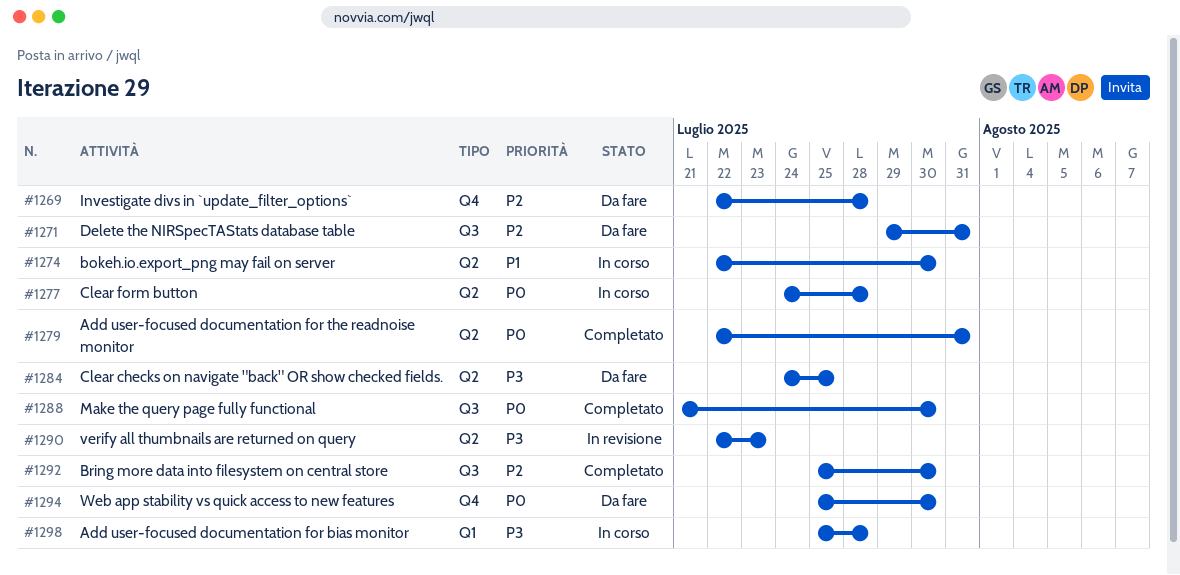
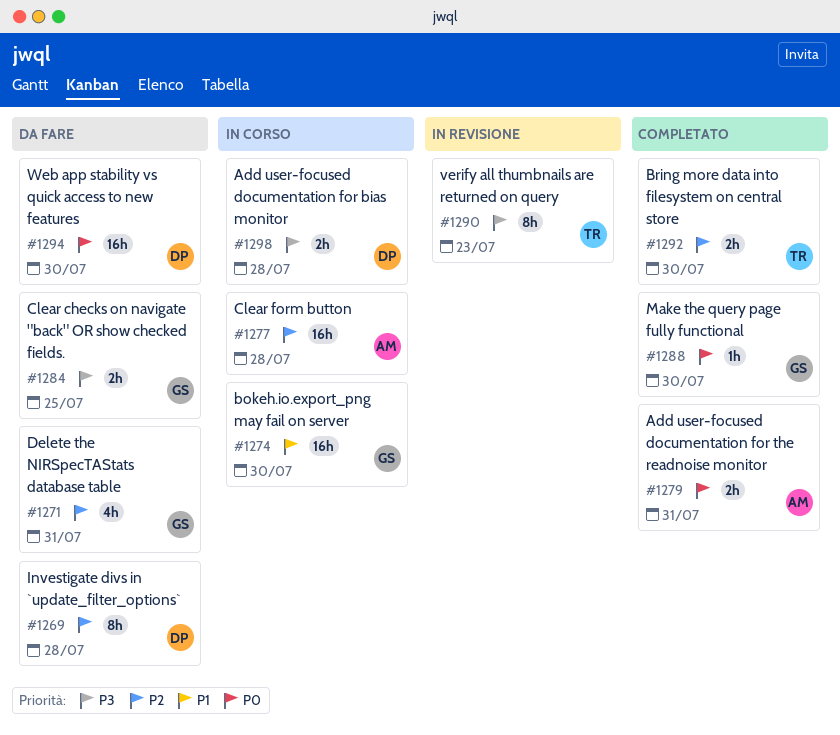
#1277, priority: P0 -> P2

